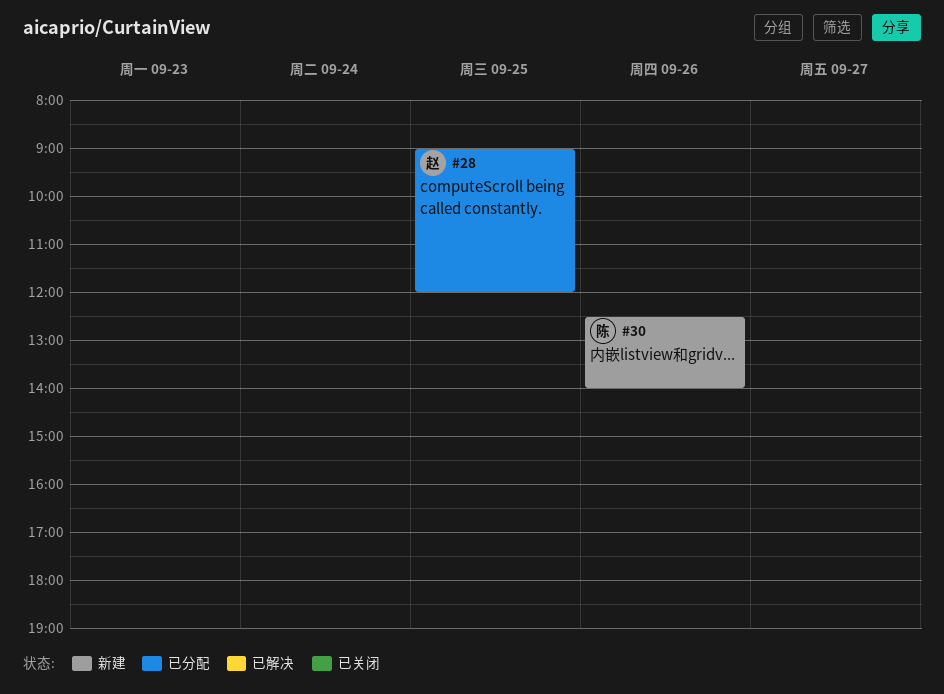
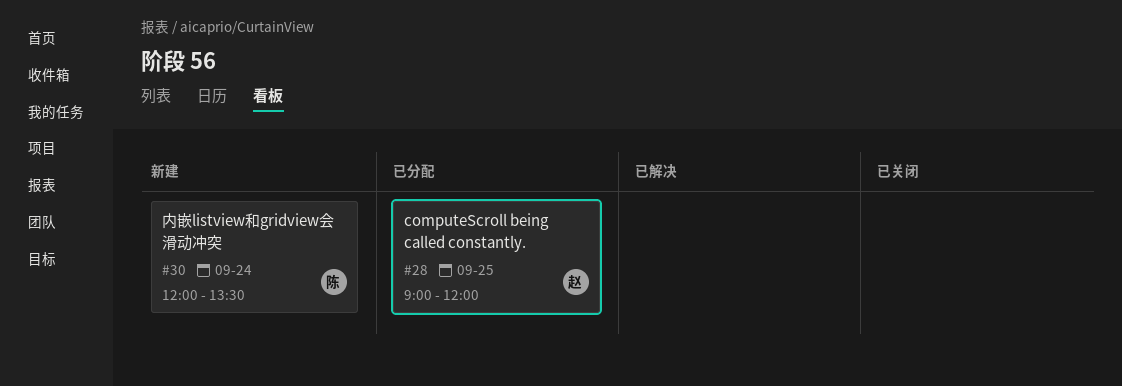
#30, day: Sep 26 -> Sep 24
#30, begins: 12:30 -> 12:00
#30, ends: 14:00 -> 13:30

